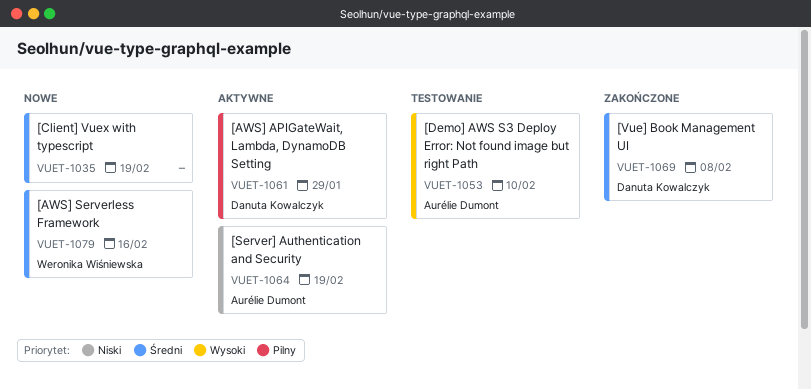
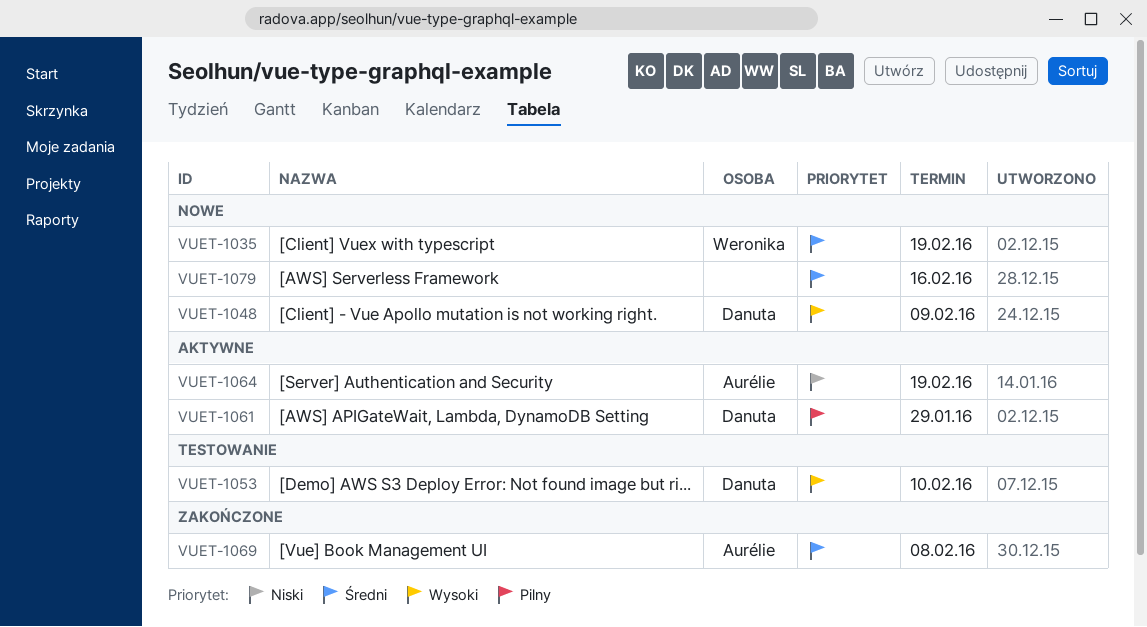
VUET-1035, owner: none -> Weronika Wiśniewska
VUET-1048: none -> present
VUET-1053, owner: Aurélie Dumont -> Danuta Kowalczyk
VUET-1069, owner: Danuta Kowalczyk -> Aurélie Dumont
VUET-1079, owner: Weronika Wiśniewska -> none

